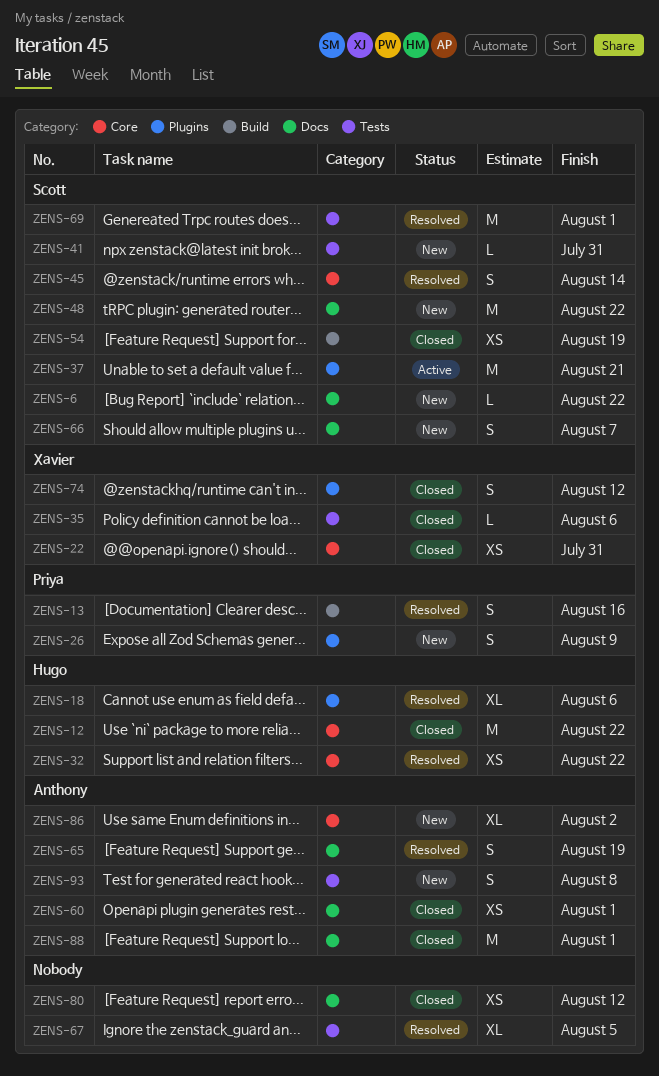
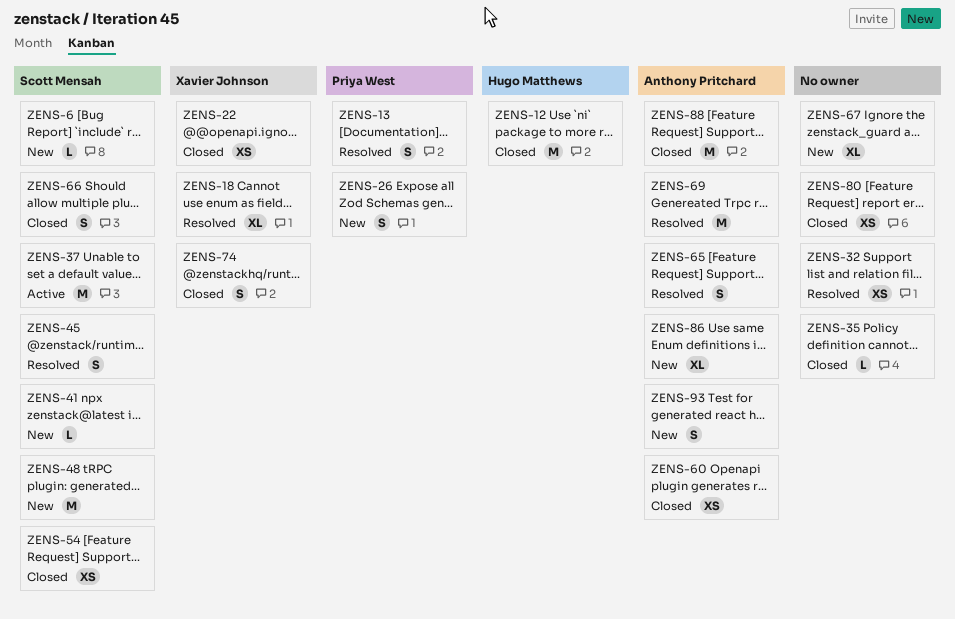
ZENS-18, owner: Hugo Matthews -> Xavier Johnson
ZENS-32, owner: Hugo Matthews -> none
ZENS-35, owner: Xavier Johnson -> none
ZENS-66, status: New -> Closed
ZENS-67, status: Resolved -> New
ZENS-69, owner: Scott Mensah -> Anthony Pritchard

